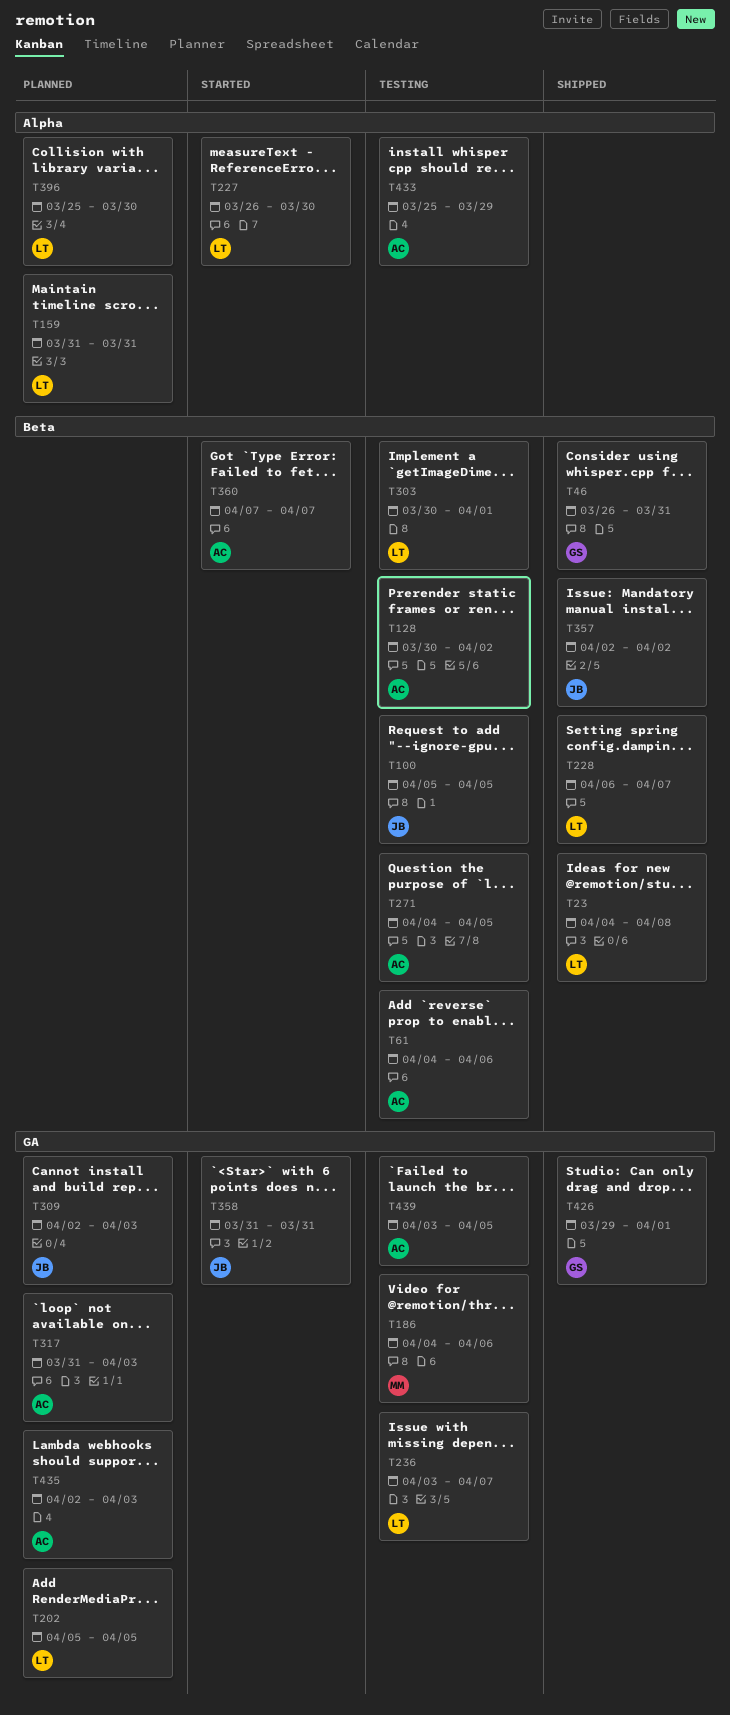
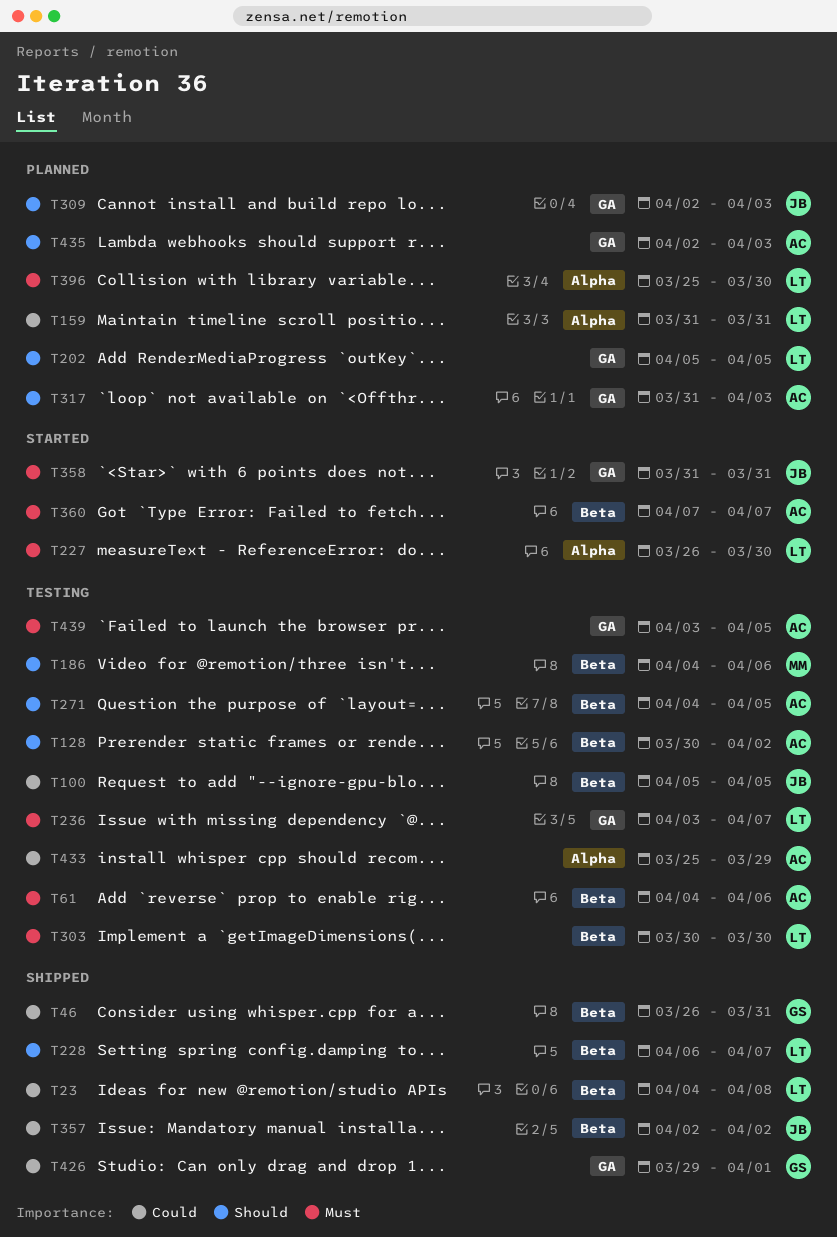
T186, label: GA -> Beta
T303, due: Apr 1 -> Mar 30

